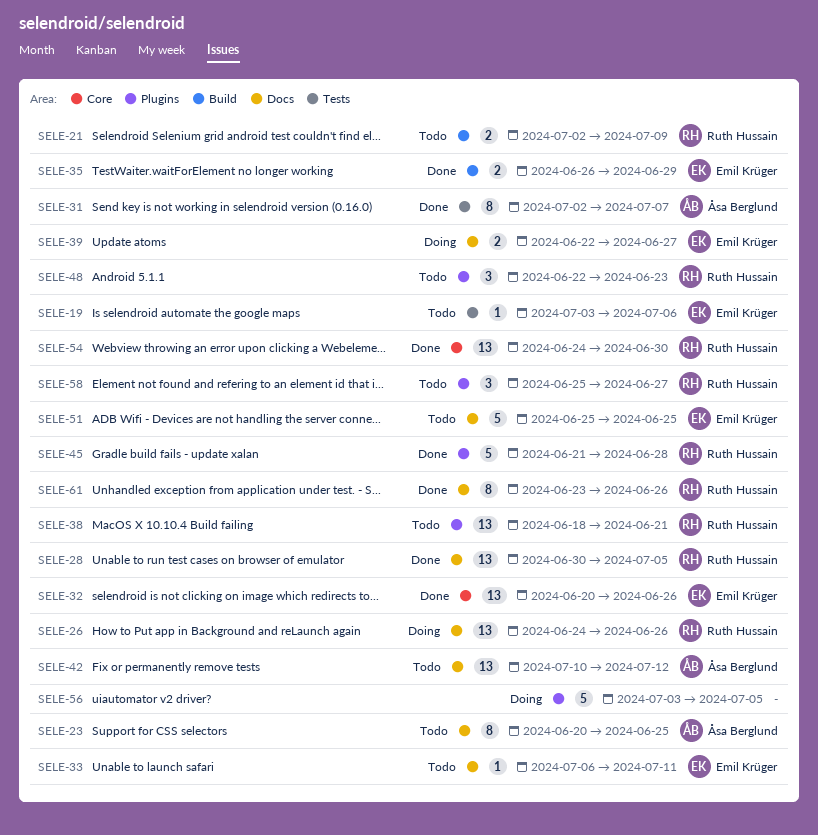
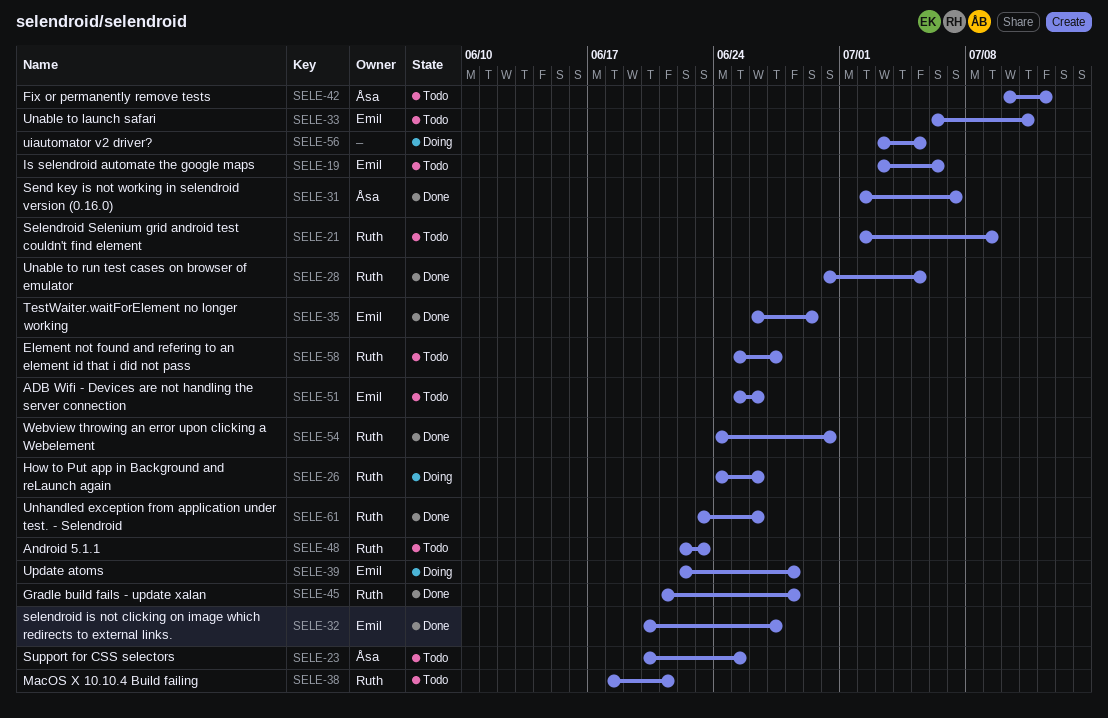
SELE-32, due: Jun 26 -> Jun 27
SELE-39, due: Jun 27 -> Jun 28
SELE-51, due: Jun 25 -> Jun 26

